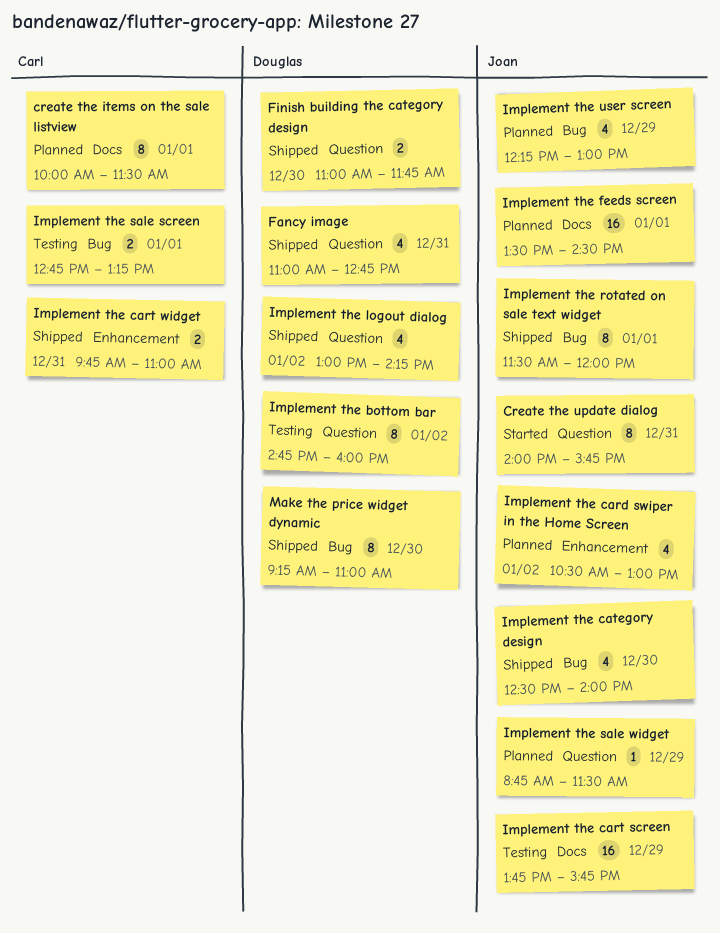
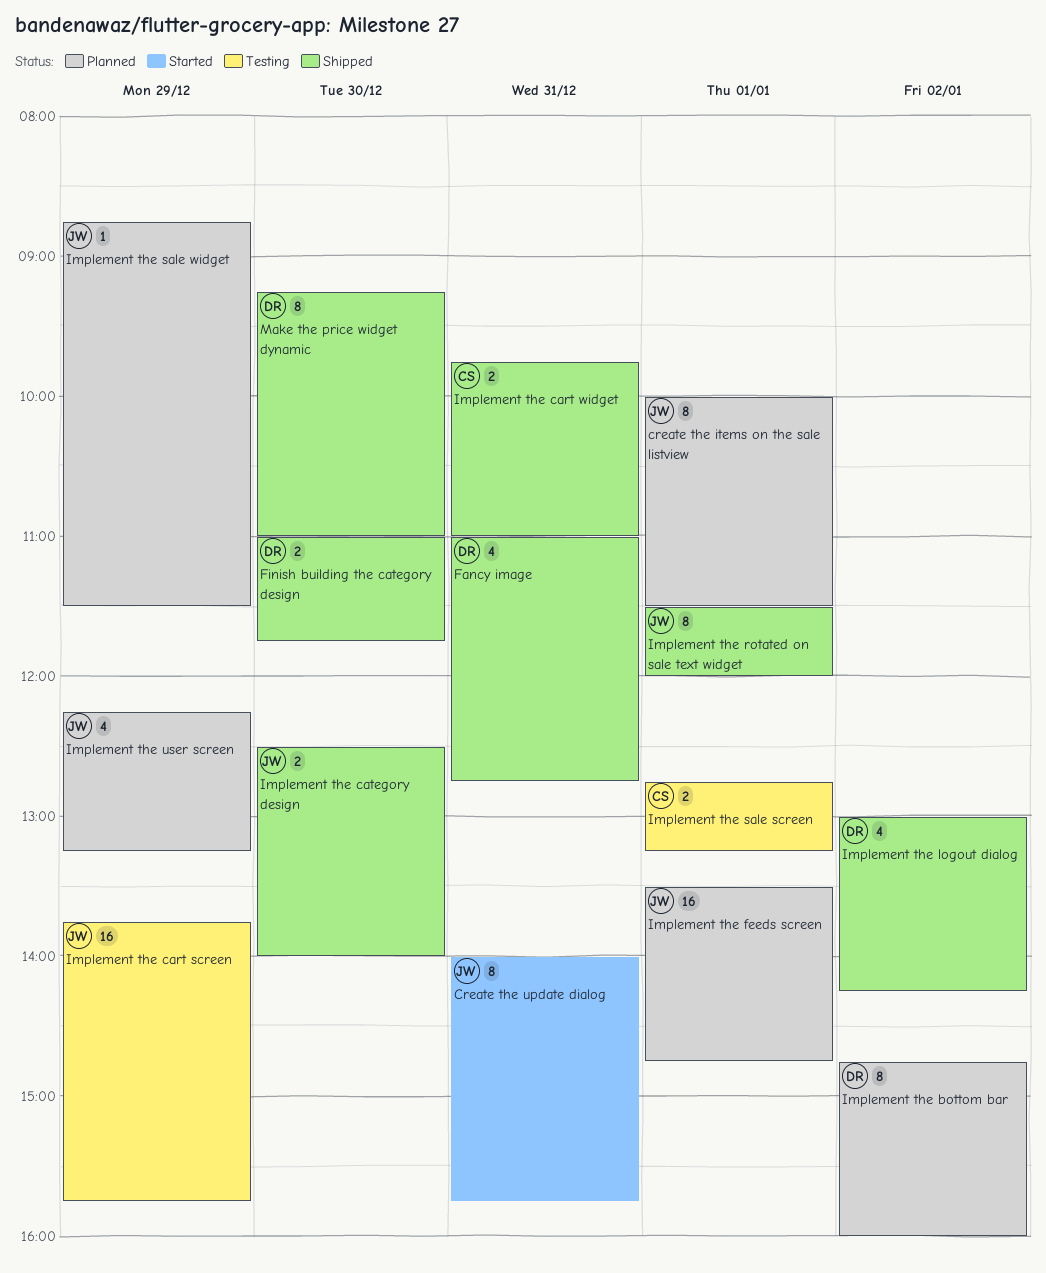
create the items on the sale listview, owner: Carl -> Joan
Implement the bottom bar, status: Testing -> Planned
Implement the card swiper in the Home Screen: present -> none
Implement the category design, estimate: 4 -> 2
Implement the feeds screen, ends: 14:30 -> 14:45
Implement the user screen, ends: 13:00 -> 13:15

